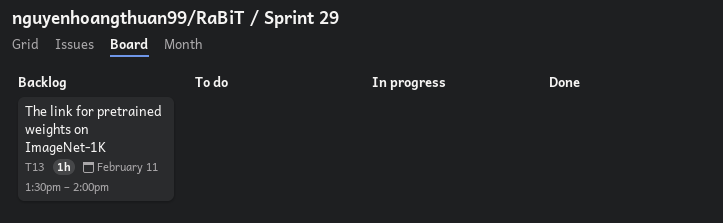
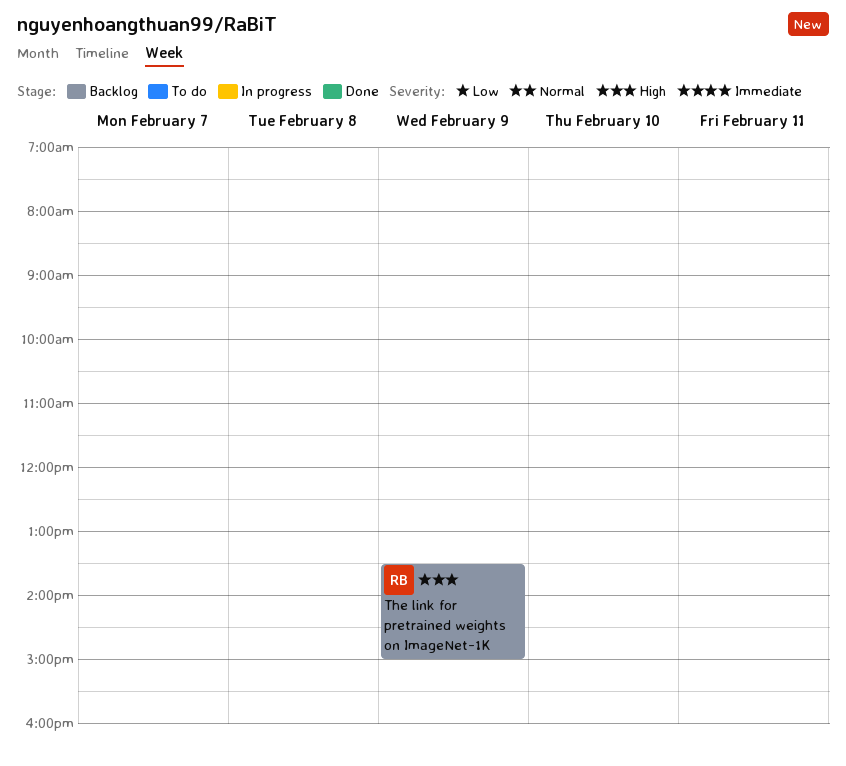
The link for pretrained weights on ImageNet-1K, day: Feb 11 -> Feb 9
The link for pretrained weights on ImageNet-1K, ends: 14:00 -> 15:00

